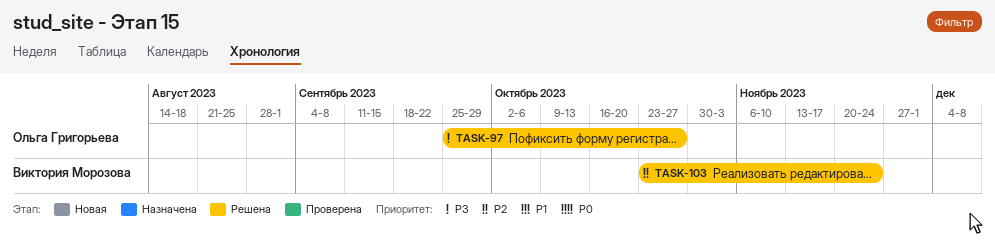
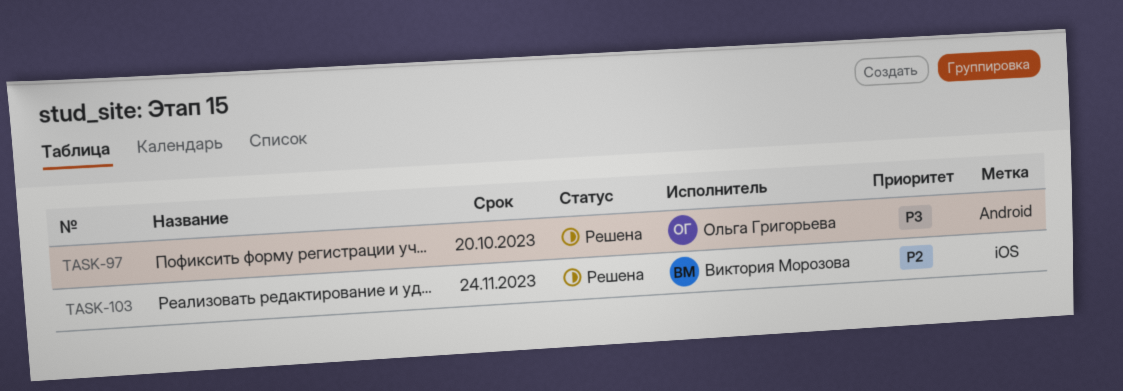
TASK-97, due: Oct 27 -> Oct 20

